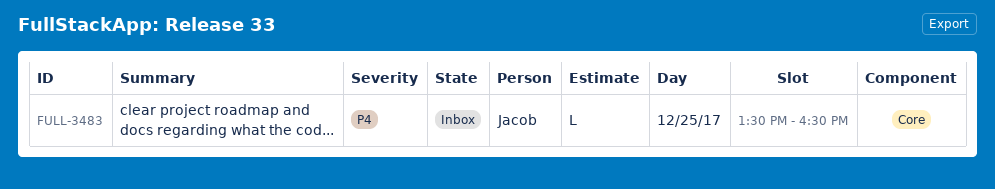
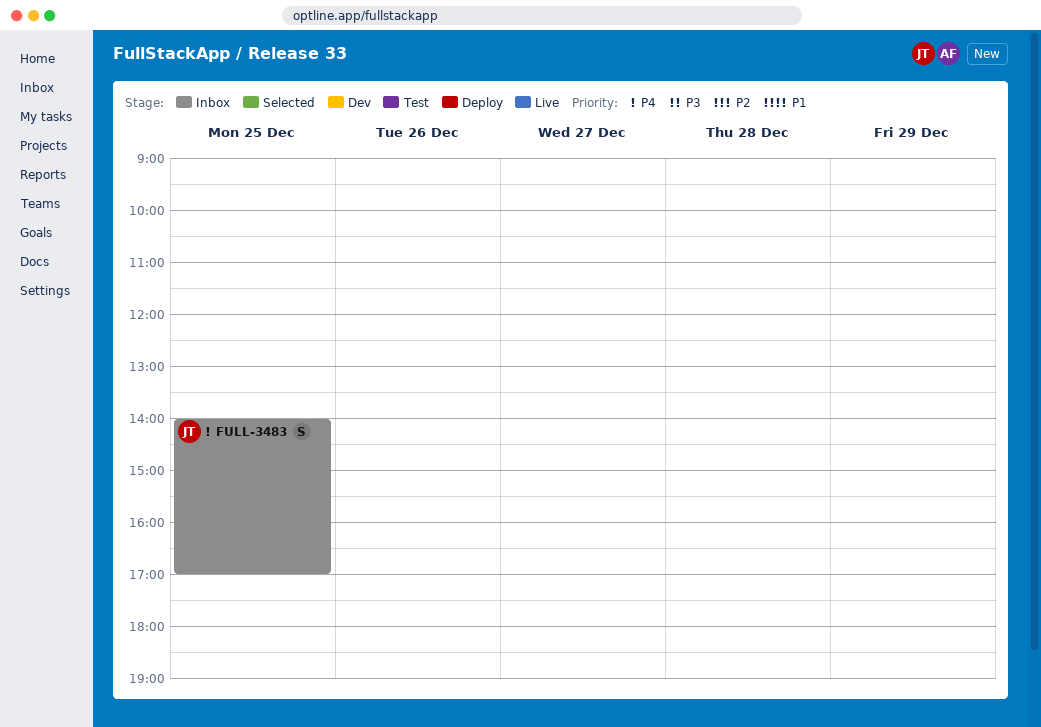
FULL-3483, estimate: L -> S
FULL-3483, begins: 13:30 -> 14:00
FULL-3483, ends: 16:30 -> 17:00

